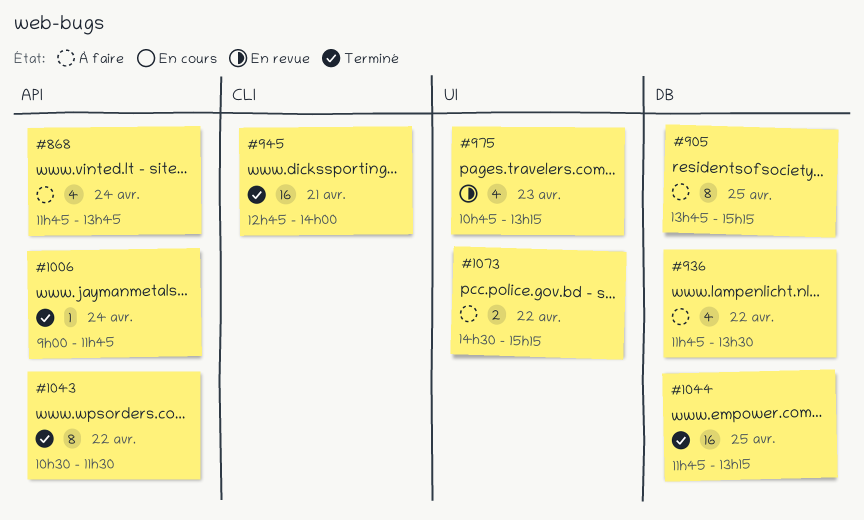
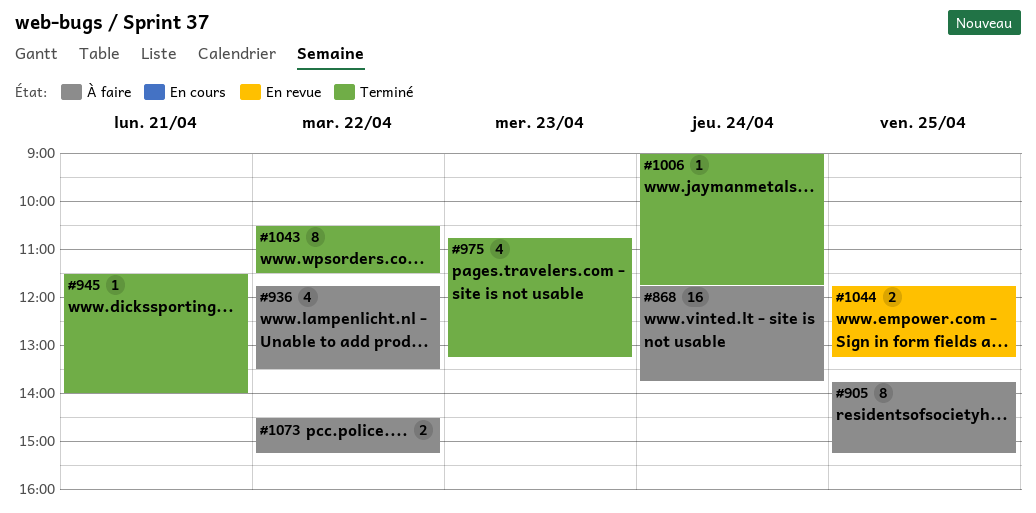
#868, estimate: 4 -> 16
#945, estimate: 16 -> 1
#945, begins: 12:45 -> 11:30
#975, status: En revue -> Terminé
#1044, status: Terminé -> En revue
#1044, estimate: 16 -> 2

